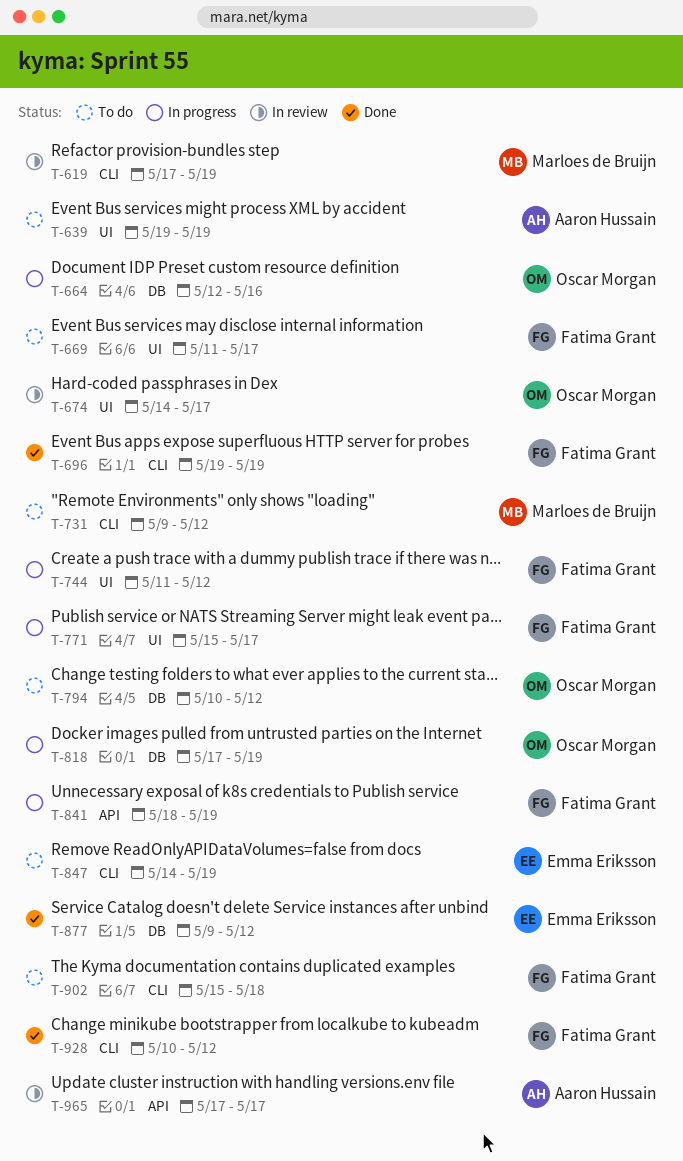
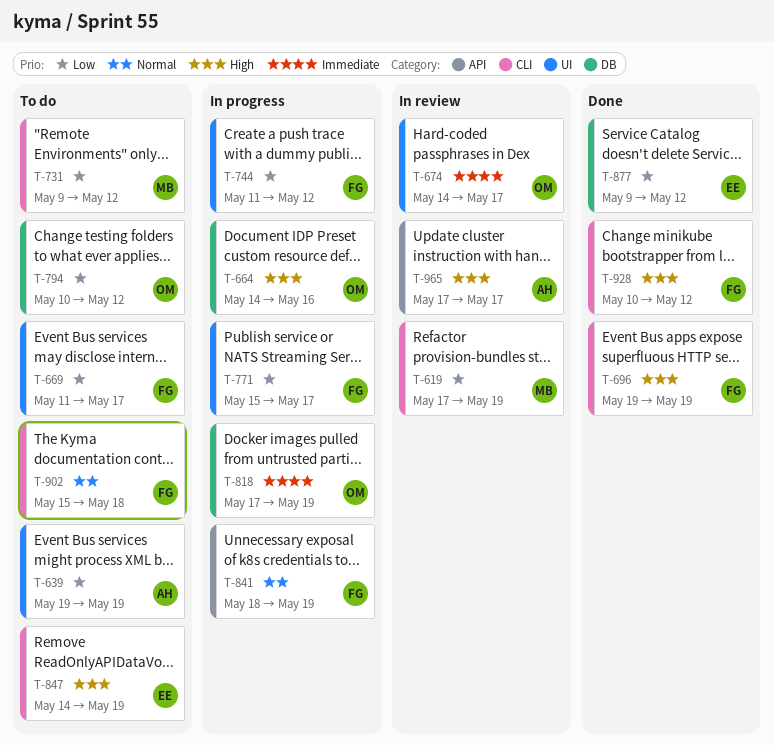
T-664, start: May 12 -> May 14

